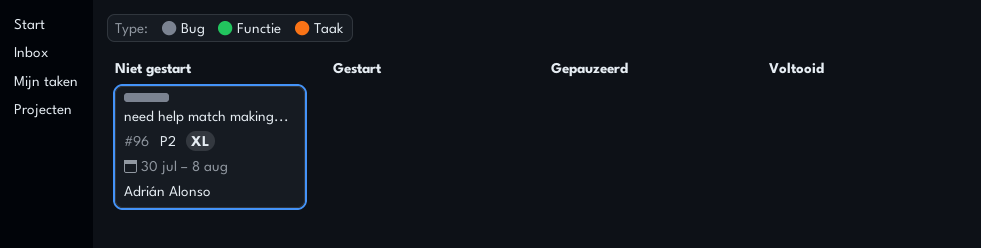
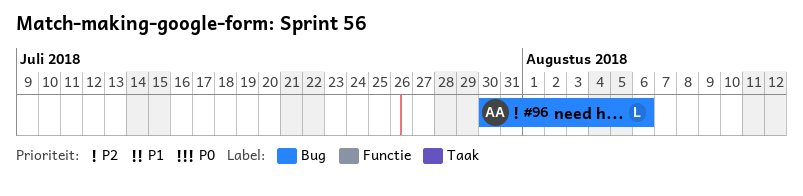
#96, estimate: XL -> L
#96, due: Aug 8 -> Aug 6

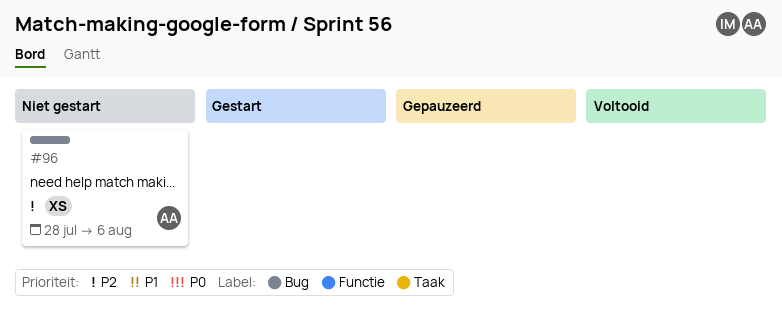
#96, estimate: L -> XS
#96, start: Jul 30 -> Jul 28

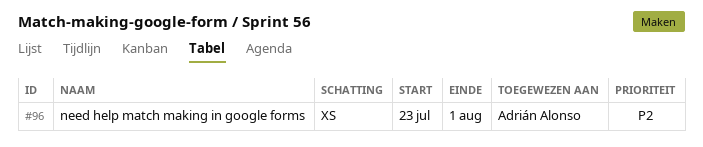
#96, start: Jul 28 -> Jul 23
#96, due: Aug 6 -> Aug 1

